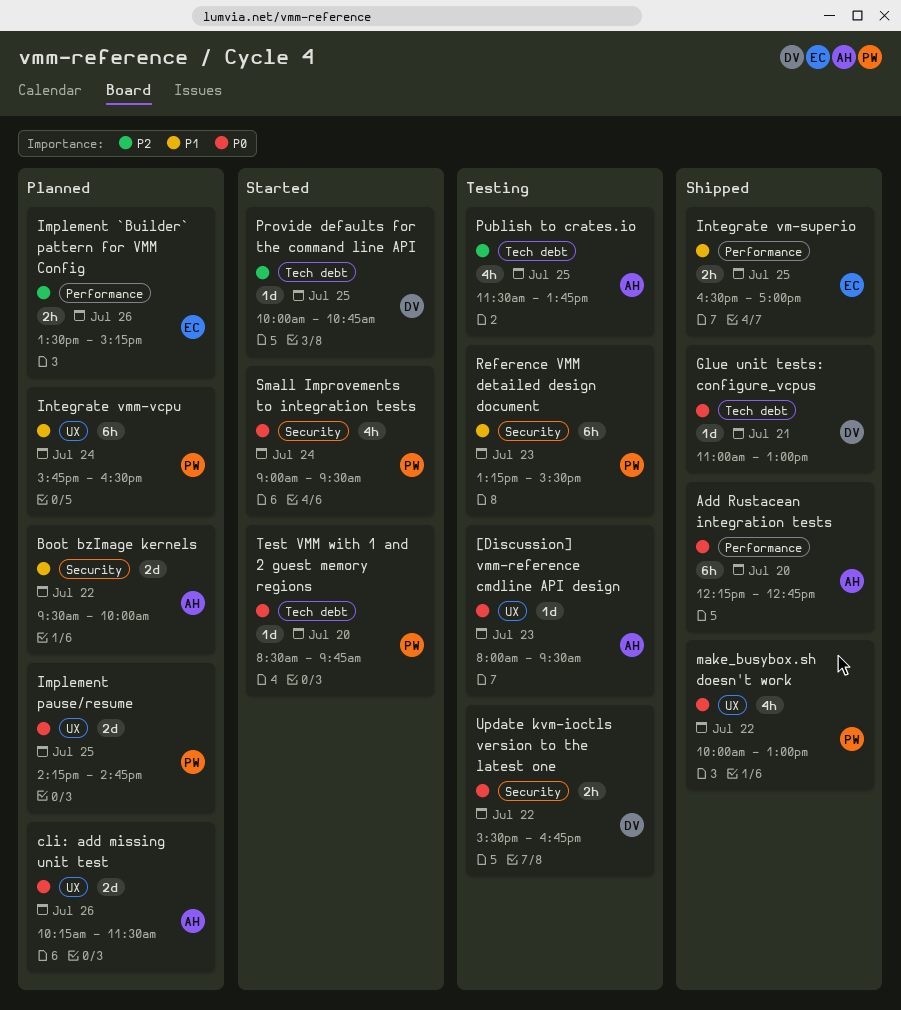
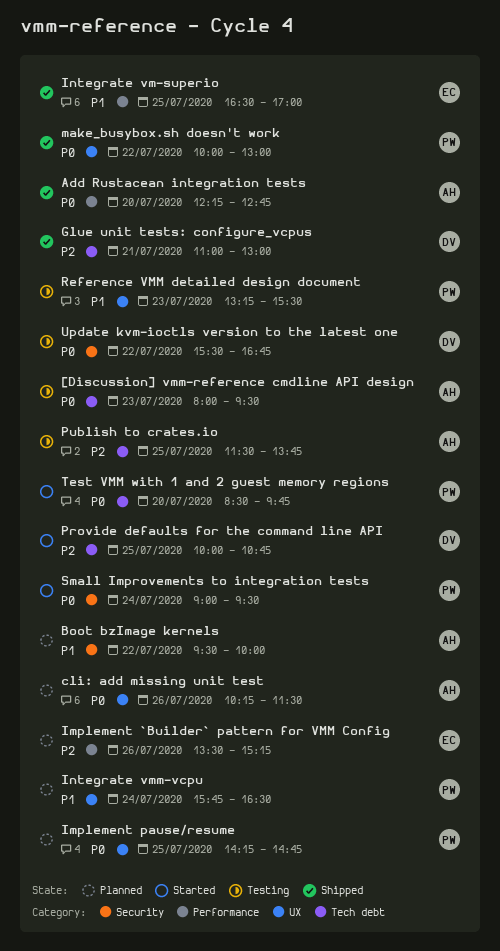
[Discussion] vmm-reference cmdline API design, label: UX -> Tech debt
Glue unit tests: configure_vcpus, priority: P0 -> P2
Reference VMM detailed design document, label: Security -> UX

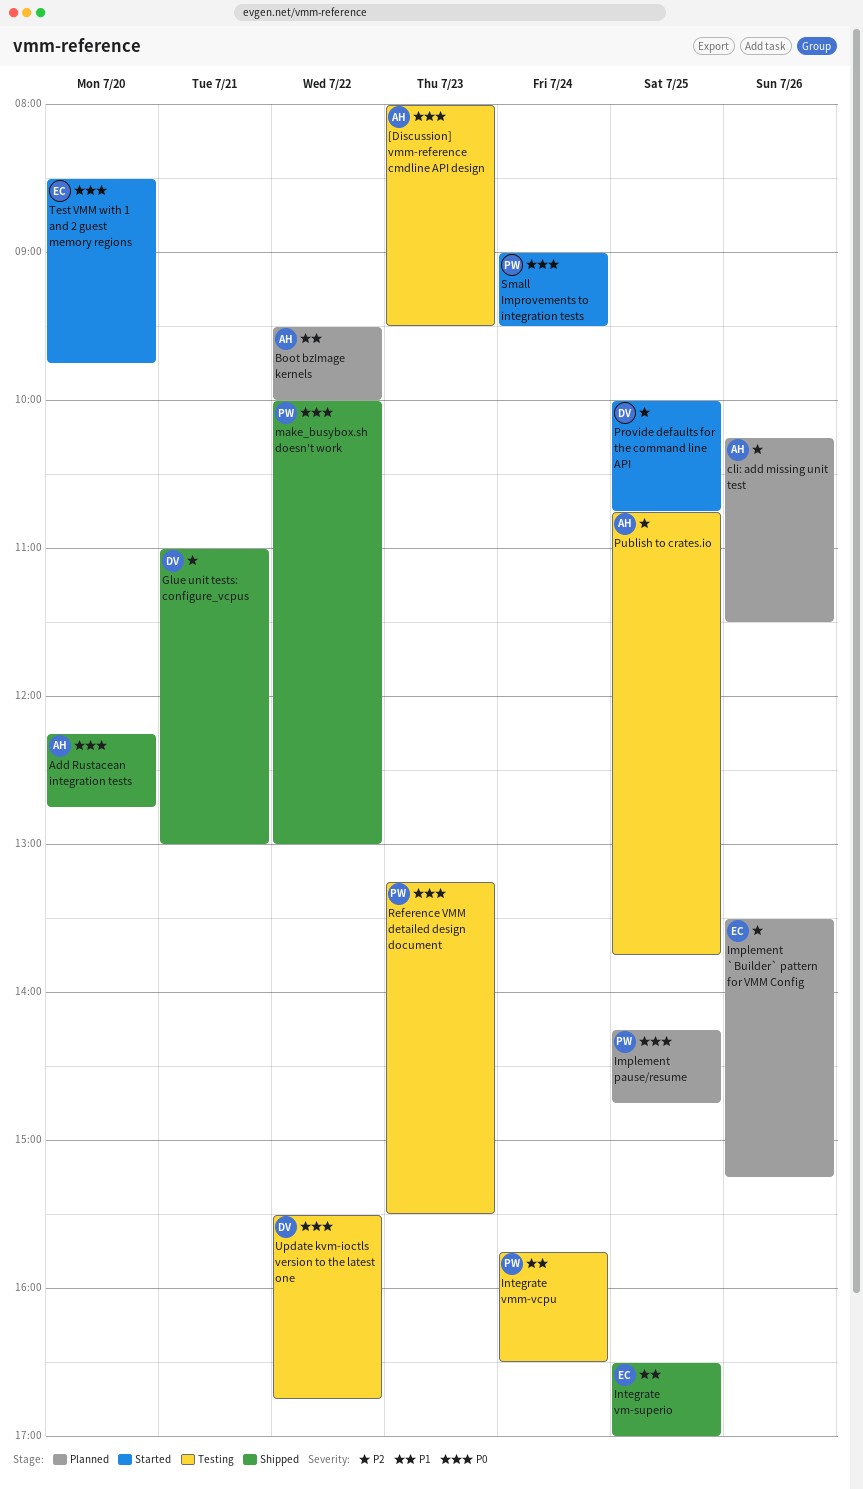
cli: add missing unit test, priority: P0 -> P2
Integrate vmm-vcpu, status: Planned -> Testing
Publish to crates.io, begins: 11:30 -> 10:45
Reference VMM detailed design document, priority: P1 -> P0
Test VMM with 1 and 2 guest memory regions, owner: PW -> EC

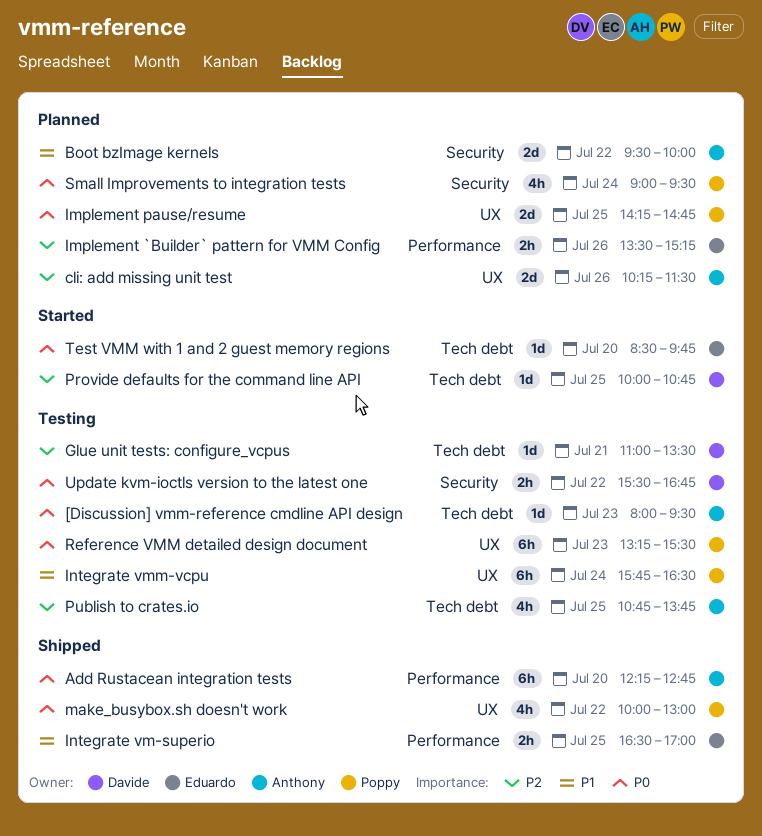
Glue unit tests: configure_vcpus, status: Shipped -> Testing
Glue unit tests: configure_vcpus, ends: 13:00 -> 13:30
Small Improvements to integration tests, status: Started -> Planned

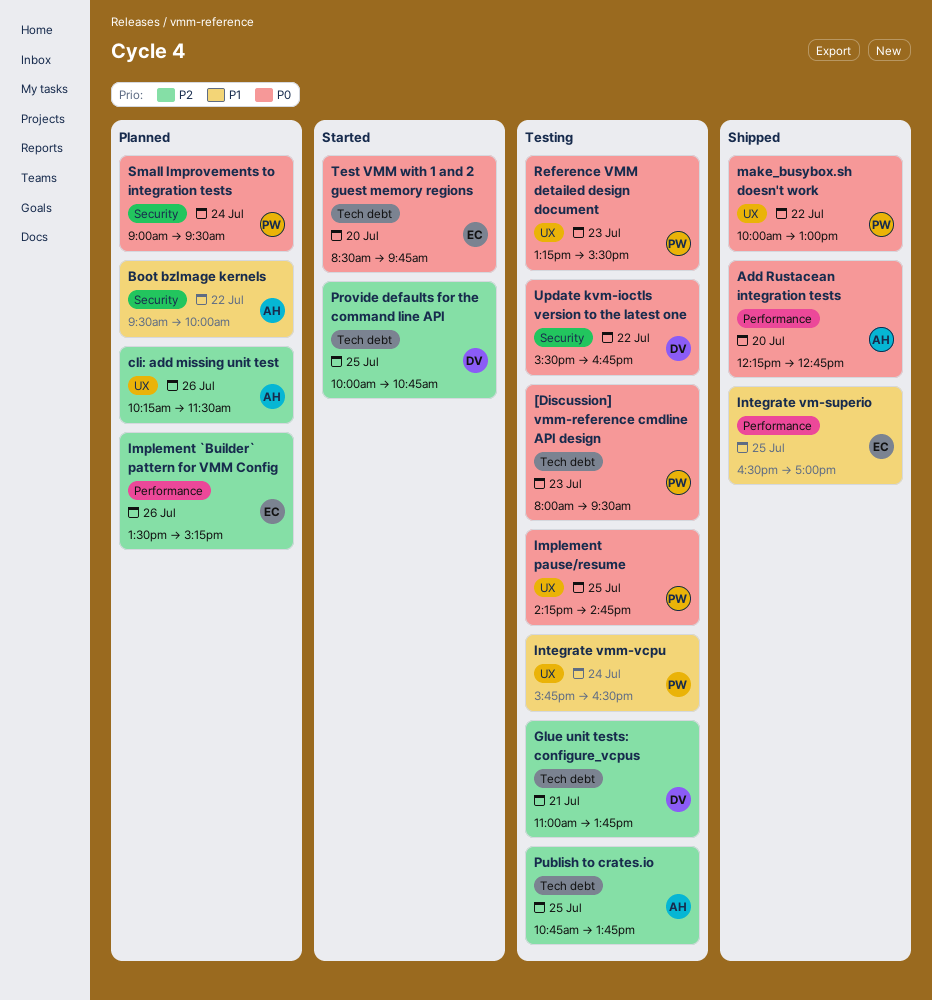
[Discussion] vmm-reference cmdline API design, owner: Anthony -> Poppy
Glue unit tests: configure_vcpus, ends: 13:30 -> 13:45
Implement pause/resume, status: Planned -> Testing

